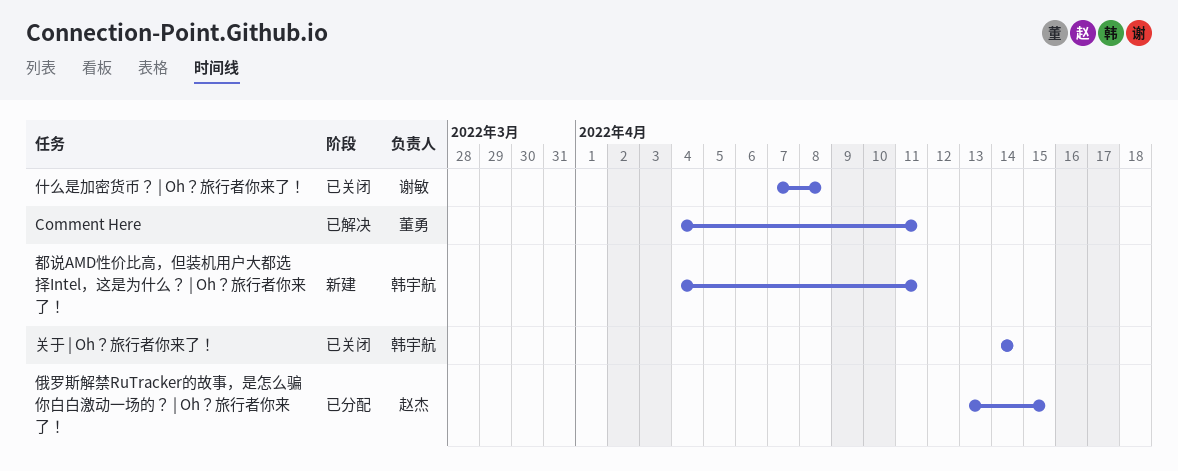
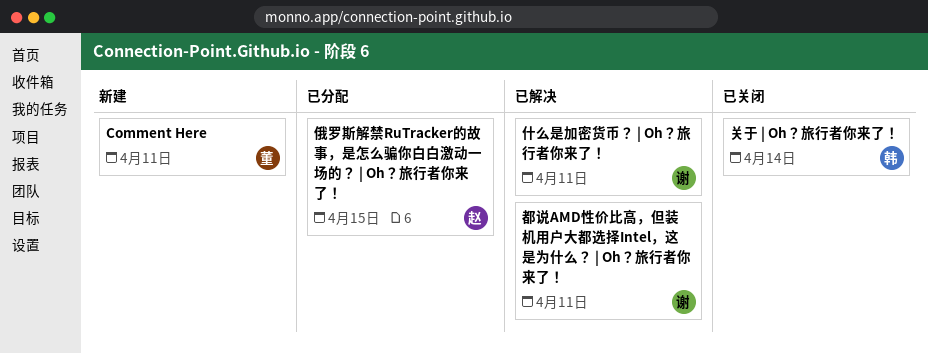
Comment Here, status: 已解决 -> 新建
什么是加密货币？ | Oh？旅行者你来了！, status: 已关闭 -> 已解决
什么是加密货币？ | Oh？旅行者你来了！, due: Apr 8 -> Apr 11
都说AMD性价比高，但装机用户大都选择Intel，这是为什么？ | Oh？旅行者你来了！, status: 新建 -> 已解决
都说AMD性价比高，但装机用户大都选择Intel，这是为什么？ | Oh？旅行者你来了！, owner: 韩宇航 -> 谢敏

